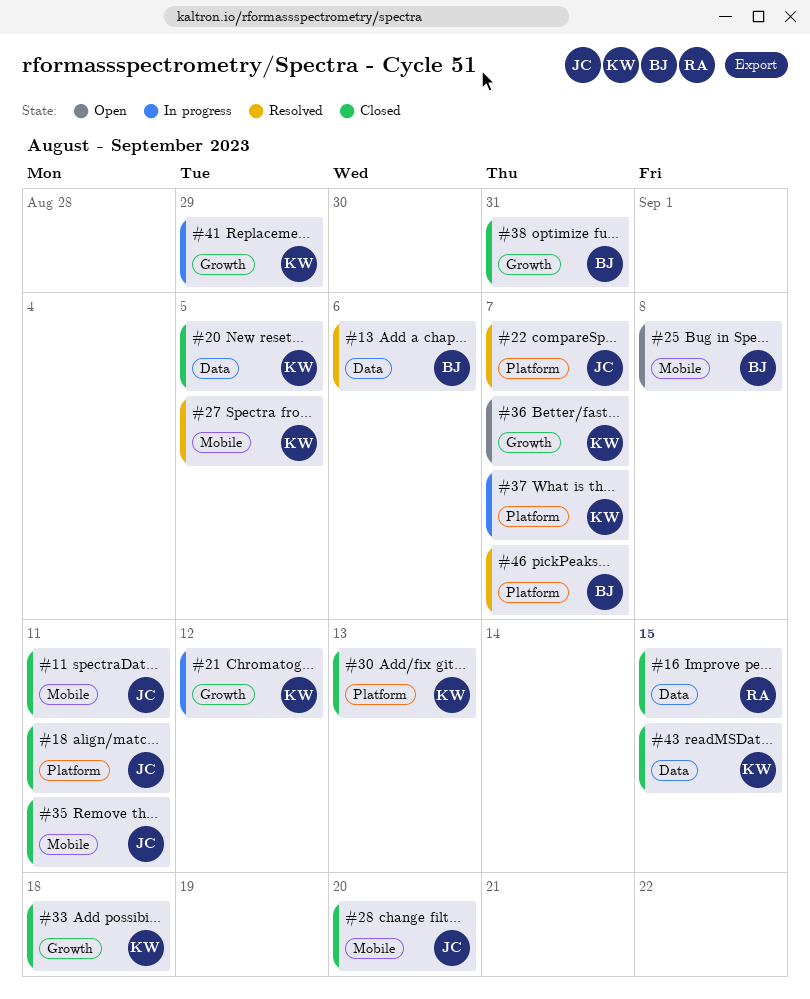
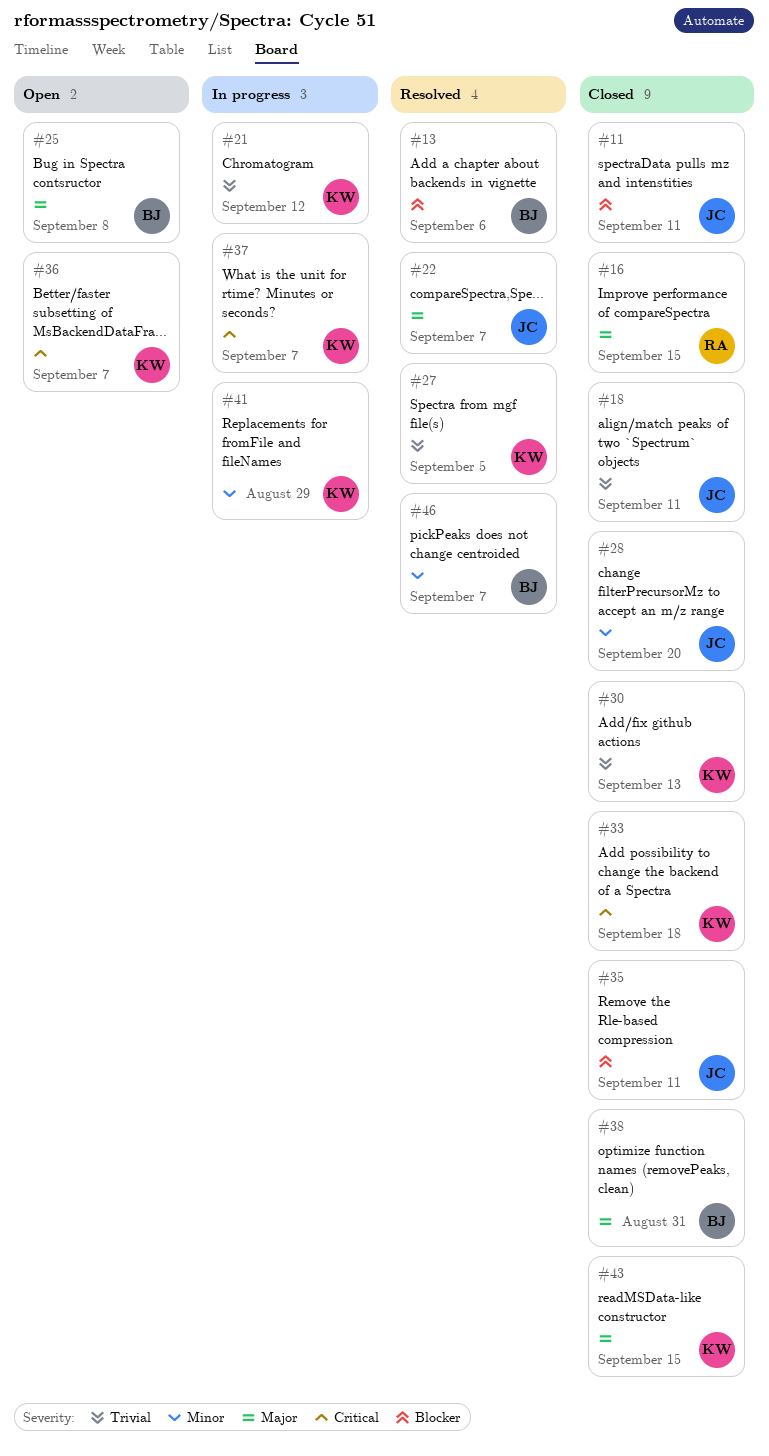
#20: present -> none

